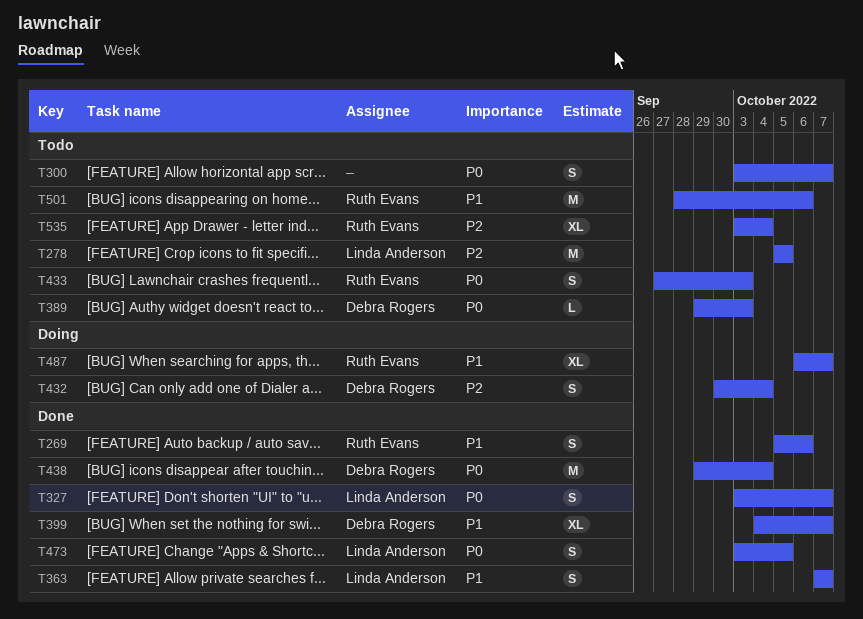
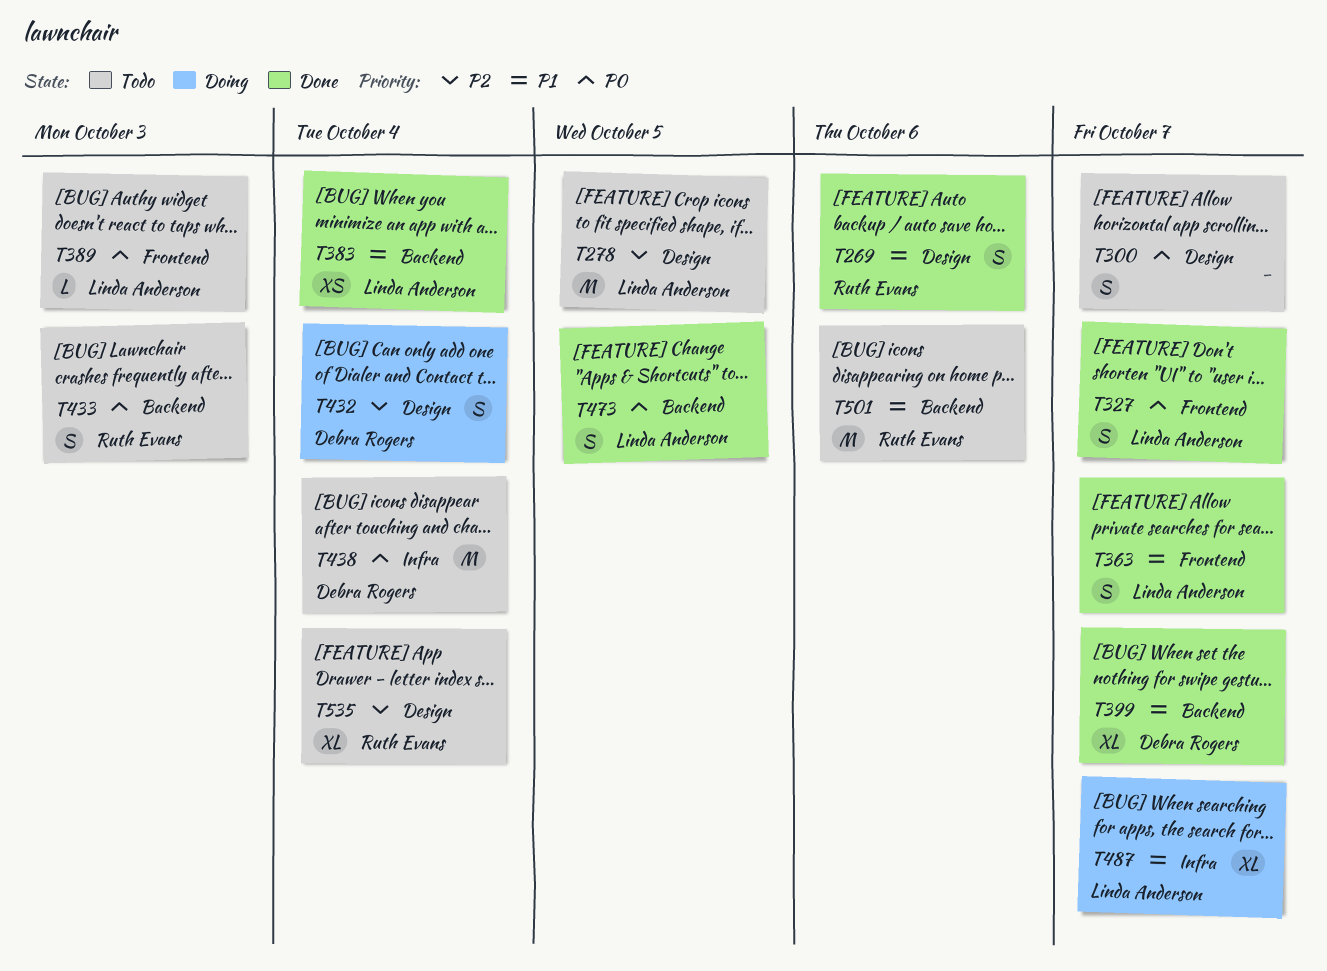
T383: none -> present
T389, owner: Debra Rogers -> Linda Anderson
T438, status: Done -> Todo
T487, owner: Ruth Evans -> Linda Anderson

